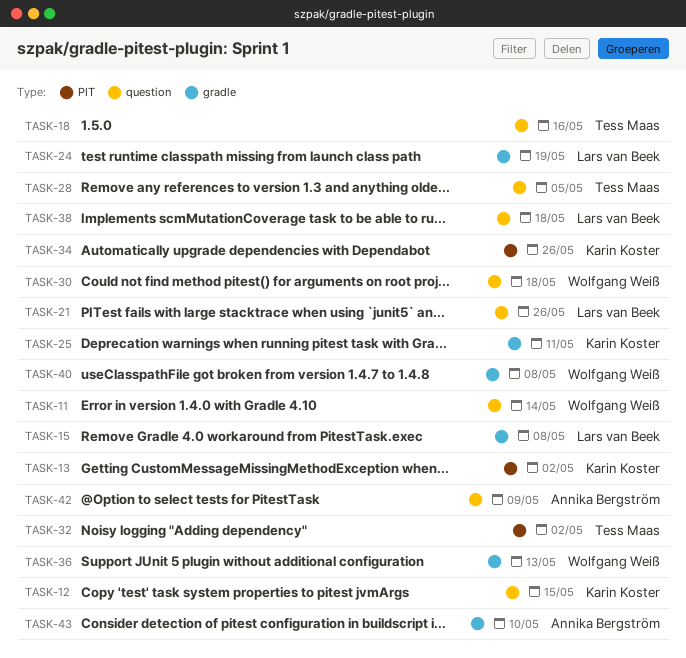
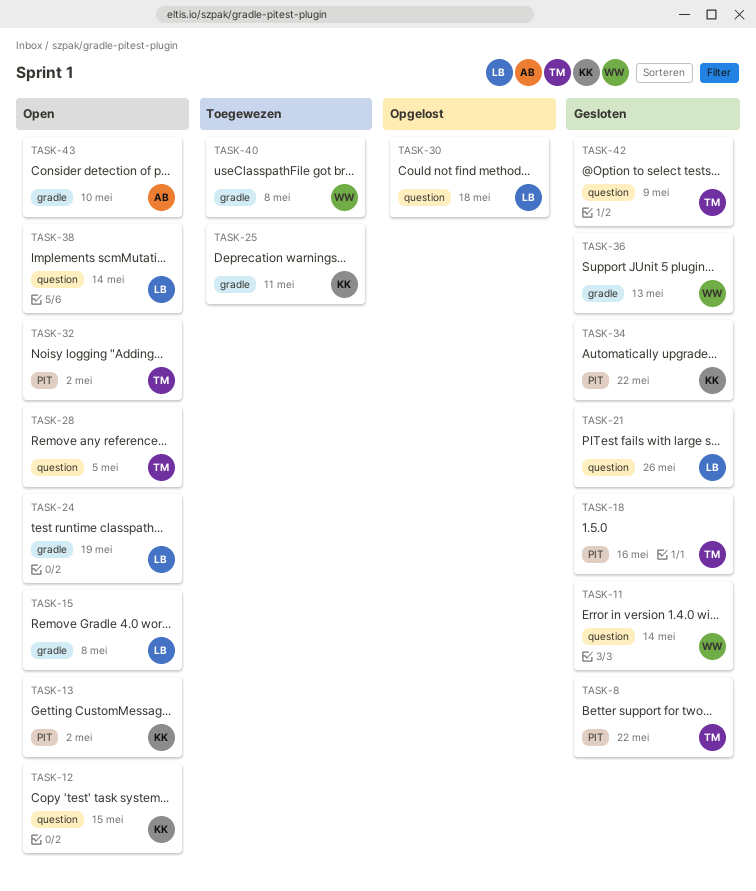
TASK-8: none -> present
TASK-18, label: question -> PIT
TASK-30, owner: Wolfgang Weiß -> Lars van Beek
TASK-34, due: May 26 -> May 22
TASK-38, due: May 18 -> May 14
TASK-42, owner: Annika Bergström -> Tess Maas

